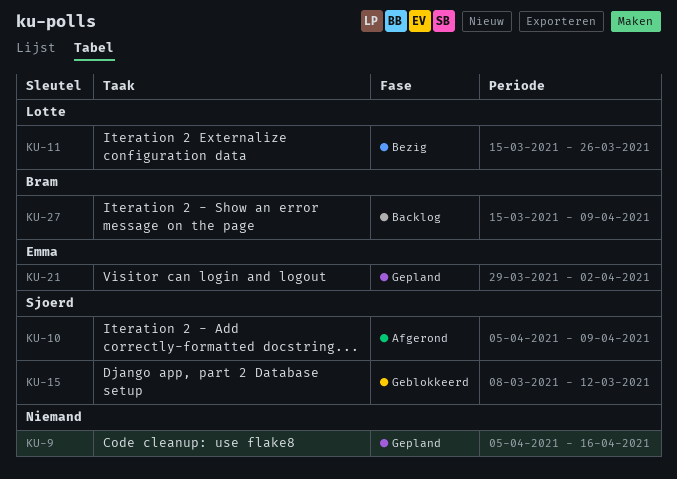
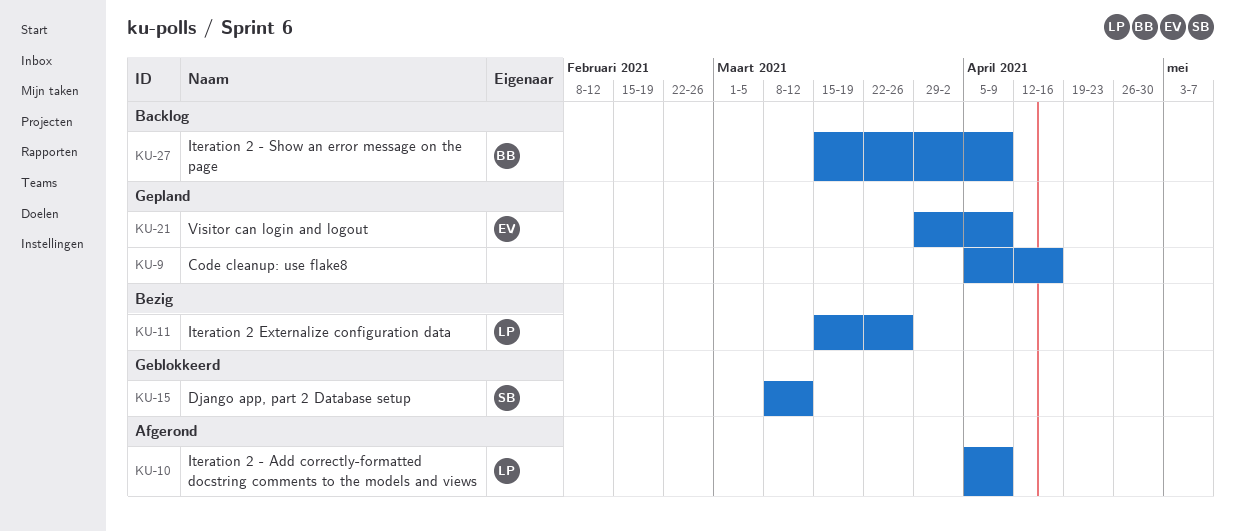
KU-10, owner: Sjoerd -> Lotte
KU-21, due: Apr 2 -> Apr 9

